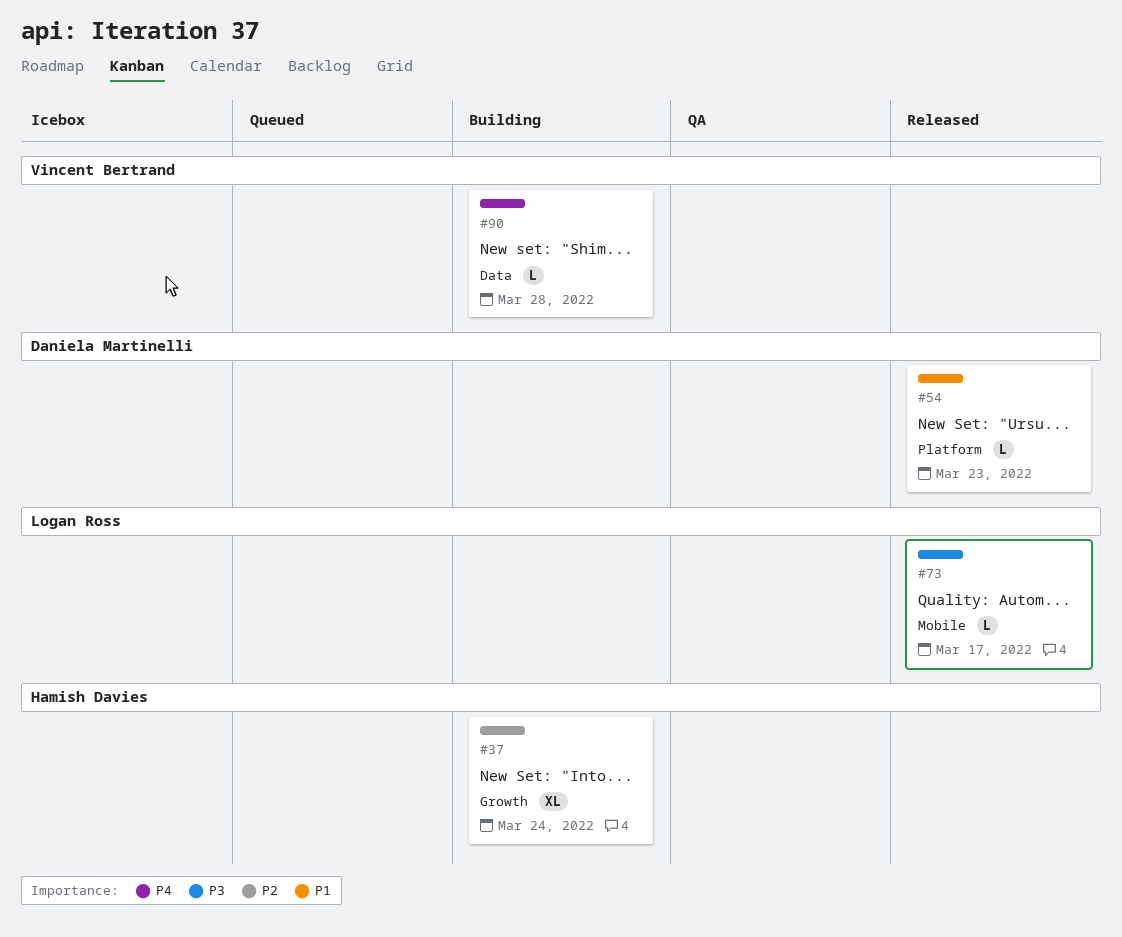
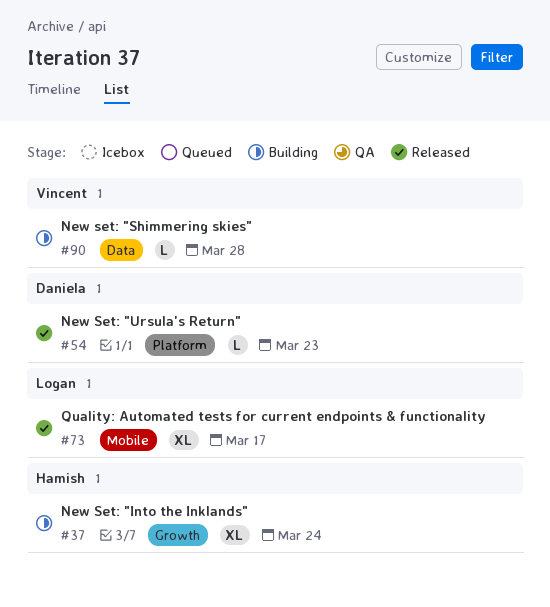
#73, estimate: L -> XL

